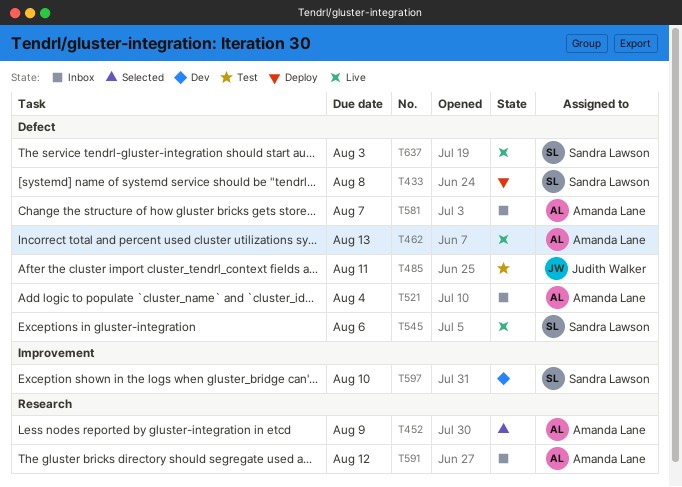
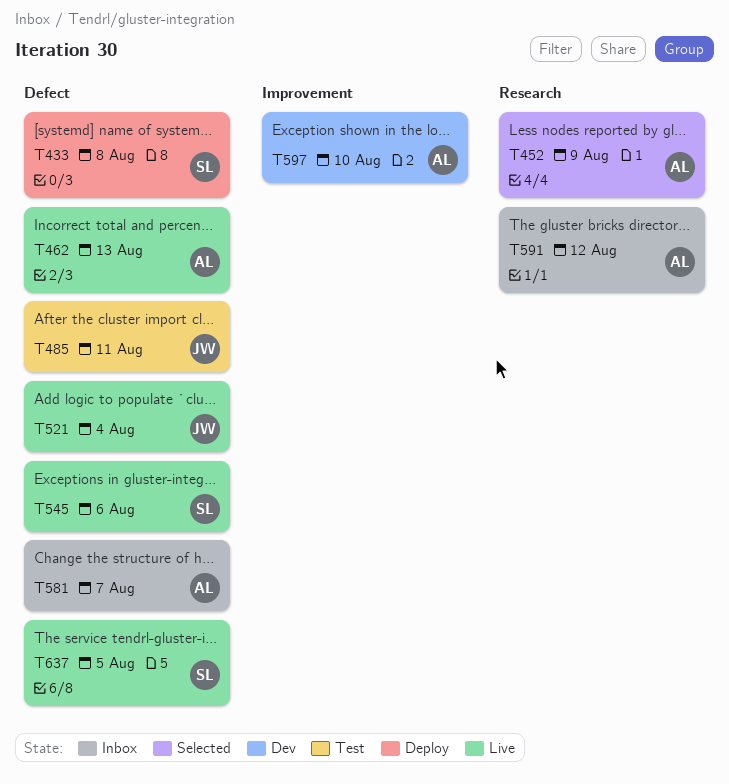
T521, status: Inbox -> Live
T521, owner: Amanda Lane -> Judith Walker
T597, owner: Sandra Lawson -> Amanda Lane
T637, due: Aug 3 -> Aug 5

